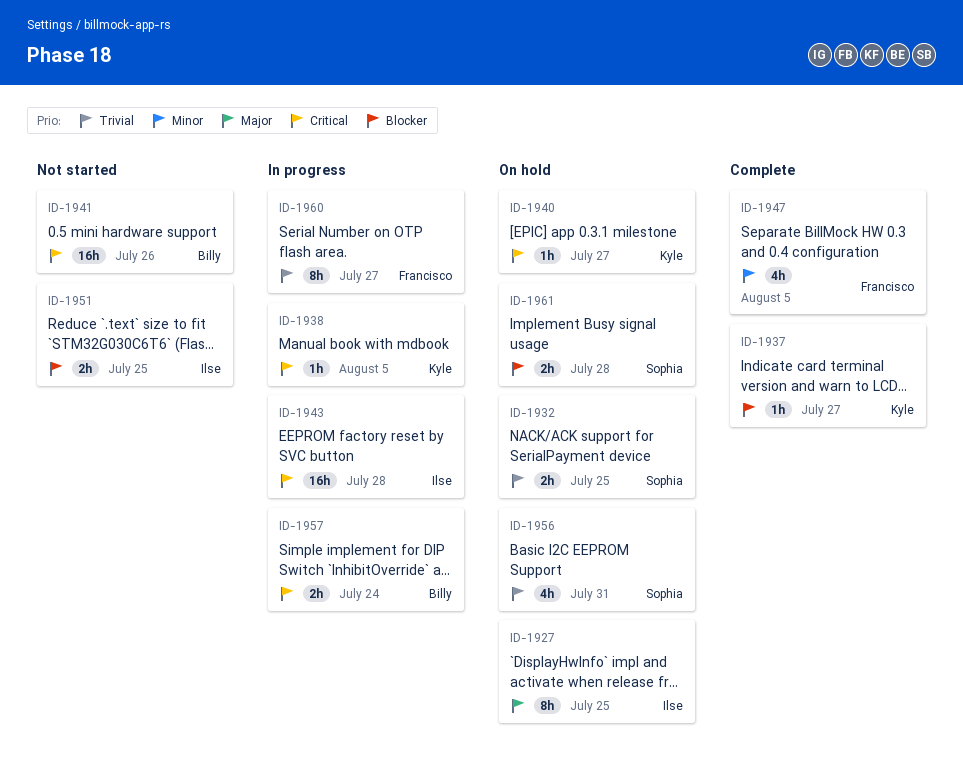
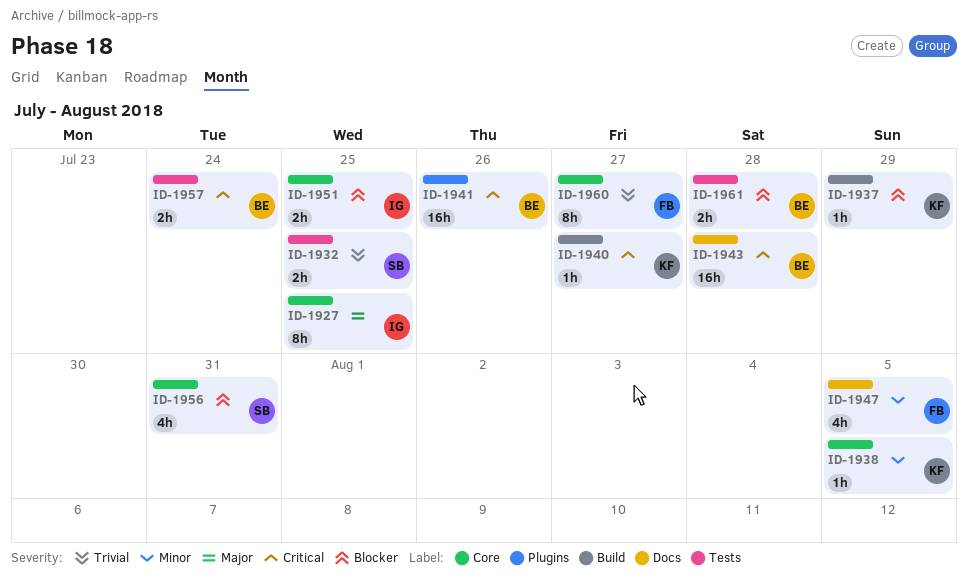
ID-1937, due: Jul 27 -> Jul 29
ID-1938, priority: Critical -> Minor
ID-1943, owner: Ilse -> Billy
ID-1956, priority: Trivial -> Blocker
ID-1961, owner: Sophia -> Billy

